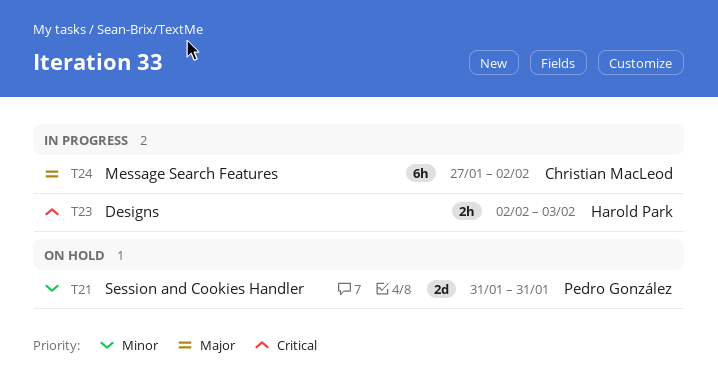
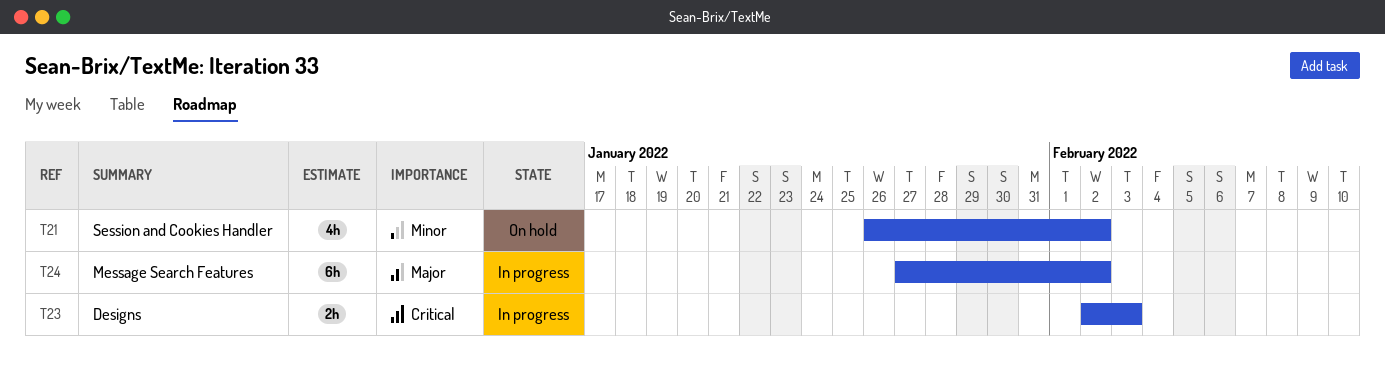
T21, estimate: 2d -> 4h
T21, start: Jan 31 -> Jan 26
T21, due: Jan 31 -> Feb 2

